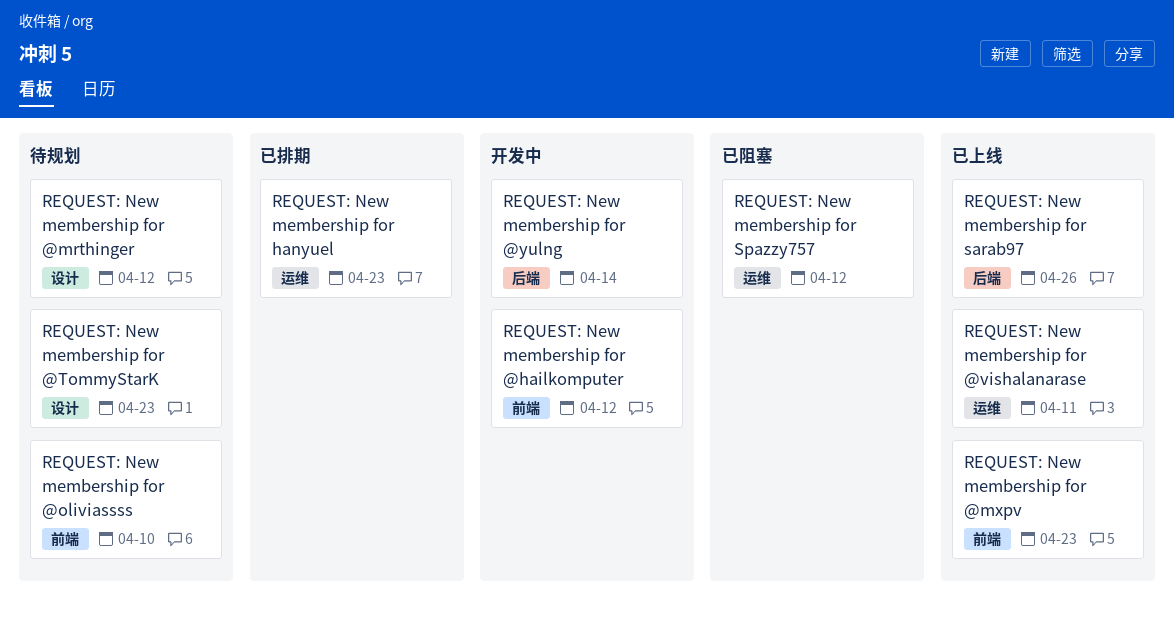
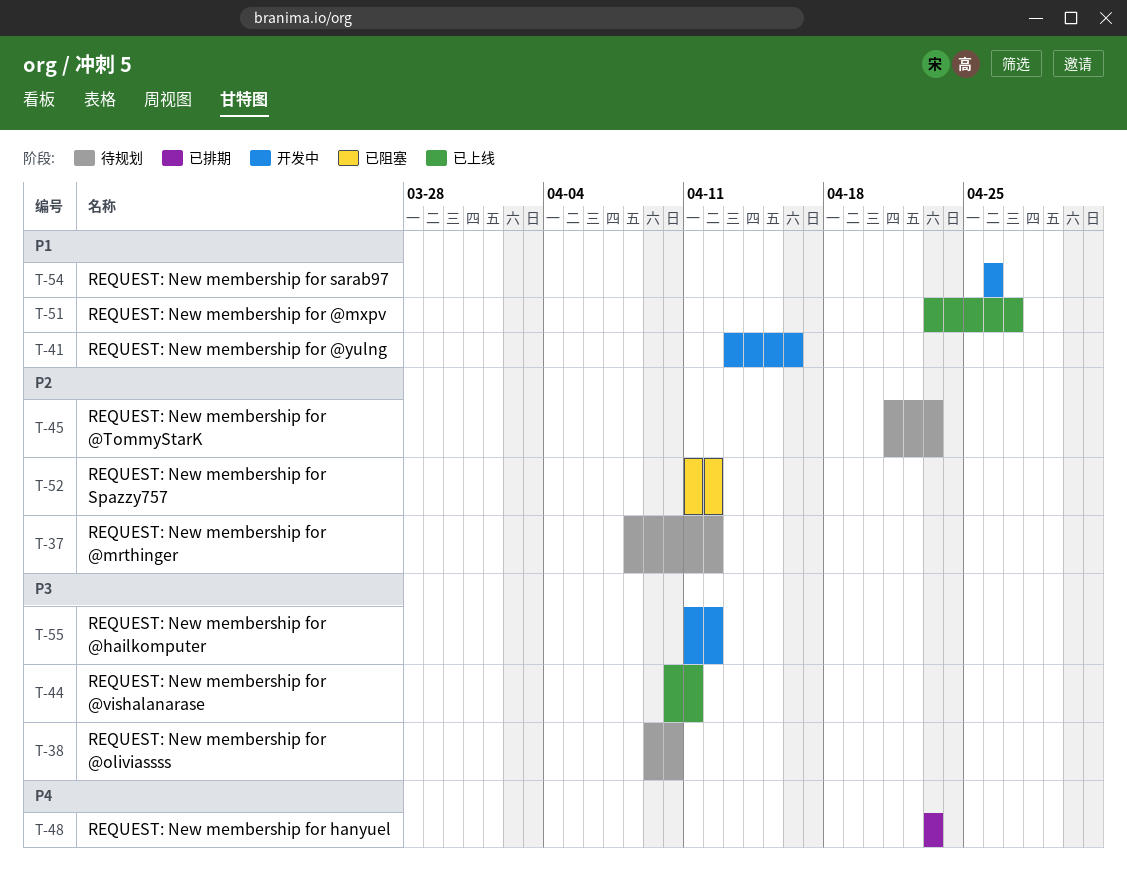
REQUEST: New membership for @mxpv, due: Apr 23 -> Apr 27
REQUEST: New membership for @yulng, due: Apr 14 -> Apr 16
REQUEST: New membership for sarab97, status: 已上线 -> 开发中

